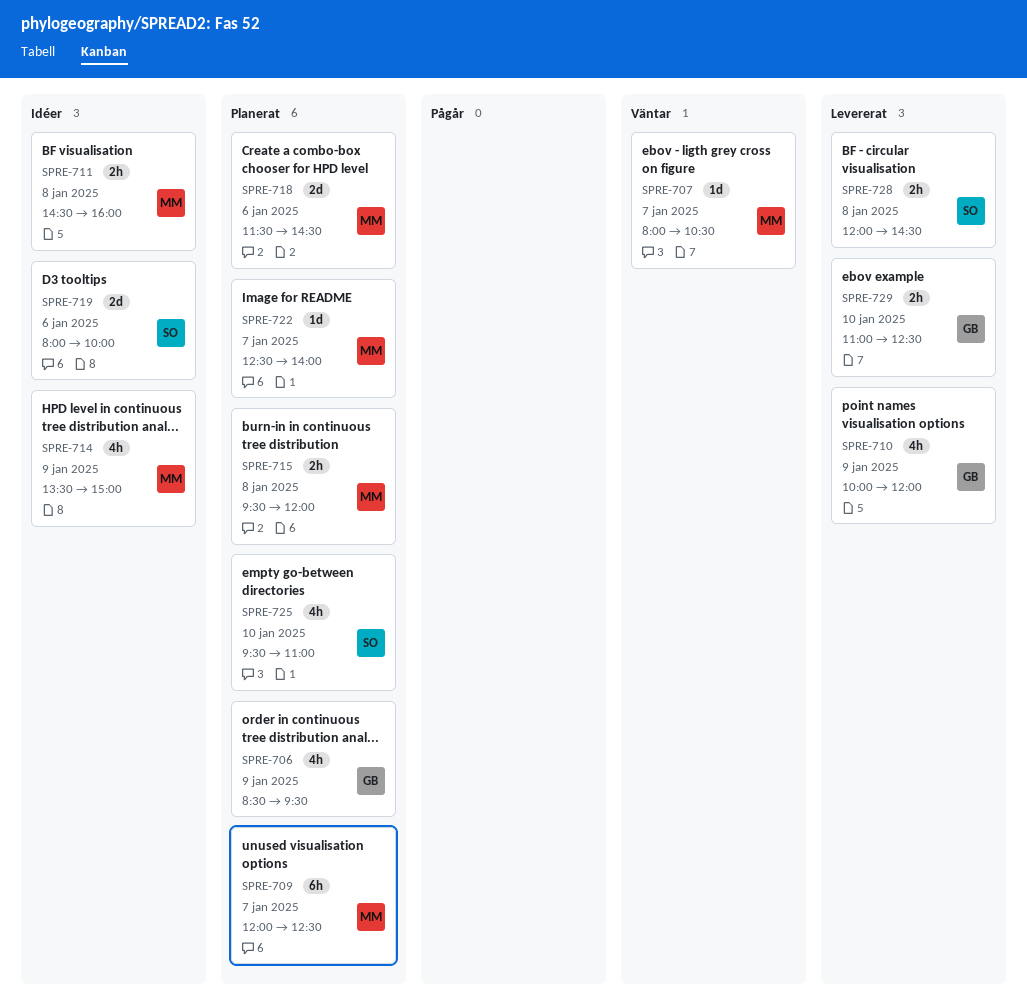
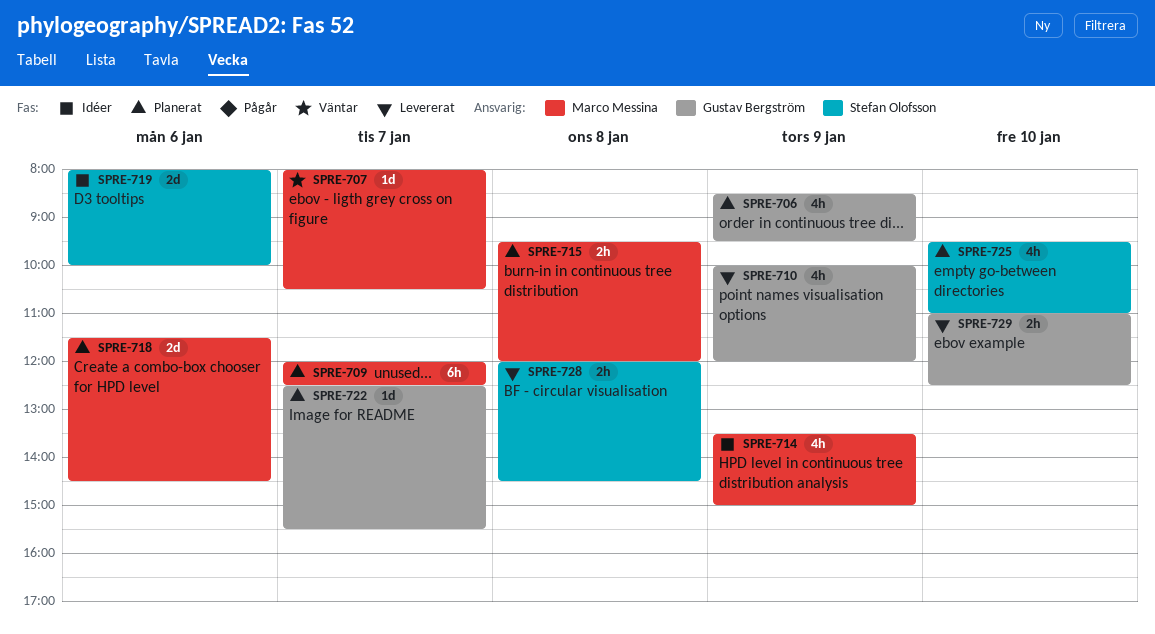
SPRE-711: present -> none
SPRE-722, owner: Marco Messina -> Gustav Bergström
SPRE-722, ends: 14:00 -> 15:30

